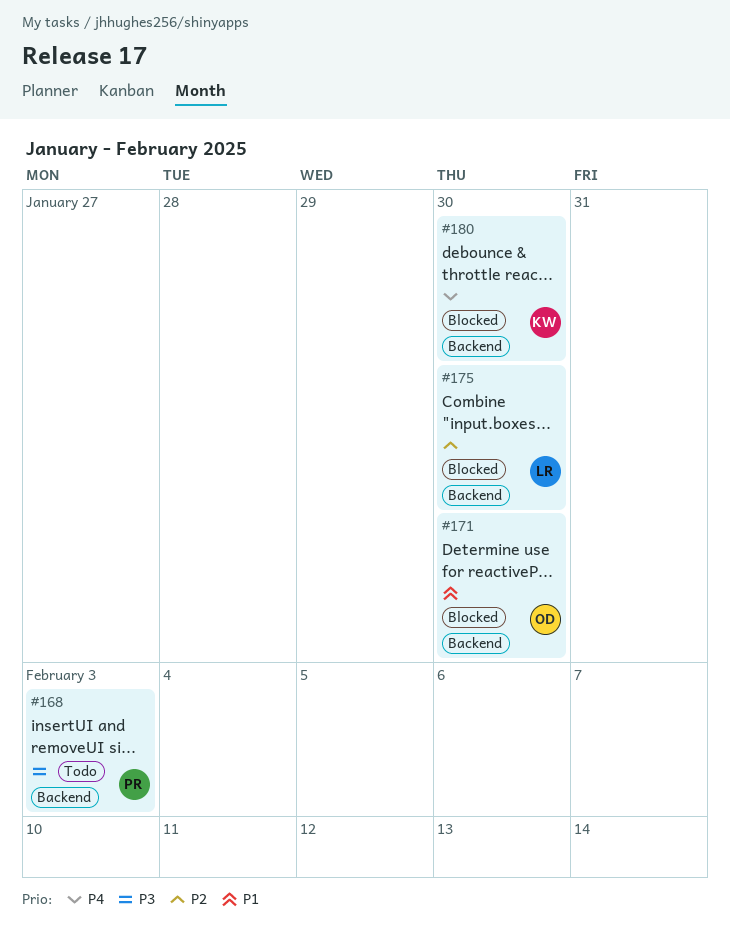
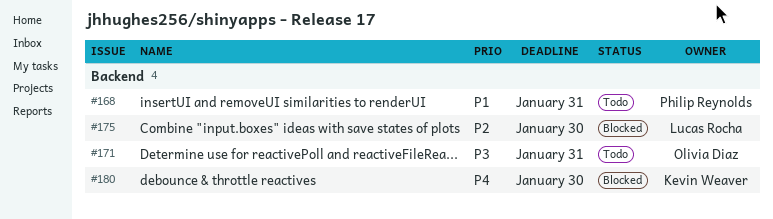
#168, priority: P3 -> P1
#168, due: Feb 3 -> Jan 31
#171, status: Blocked -> Todo
#171, priority: P1 -> P3
#171, due: Jan 30 -> Jan 31

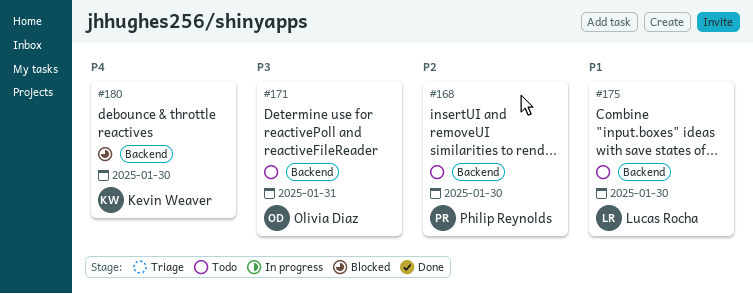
#168, priority: P1 -> P2
#168, due: Jan 31 -> Jan 30
#175, status: Blocked -> Todo
#175, priority: P2 -> P1

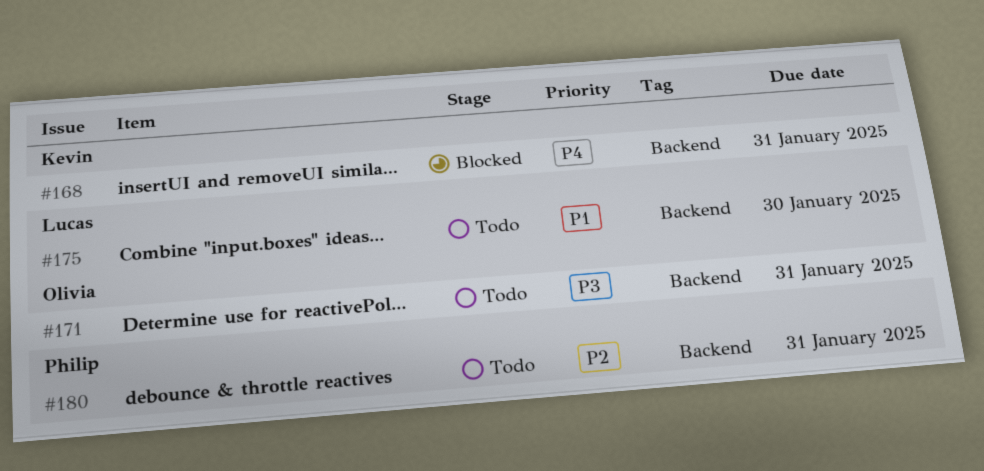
#168, status: Todo -> Blocked
#168, owner: Philip Reynolds -> Kevin Weaver
#168, priority: P2 -> P4
#168, due: Jan 30 -> Jan 31
#180, status: Blocked -> Todo
#180, owner: Kevin Weaver -> Philip Reynolds
#180, priority: P4 -> P2
#180, due: Jan 30 -> Jan 31

